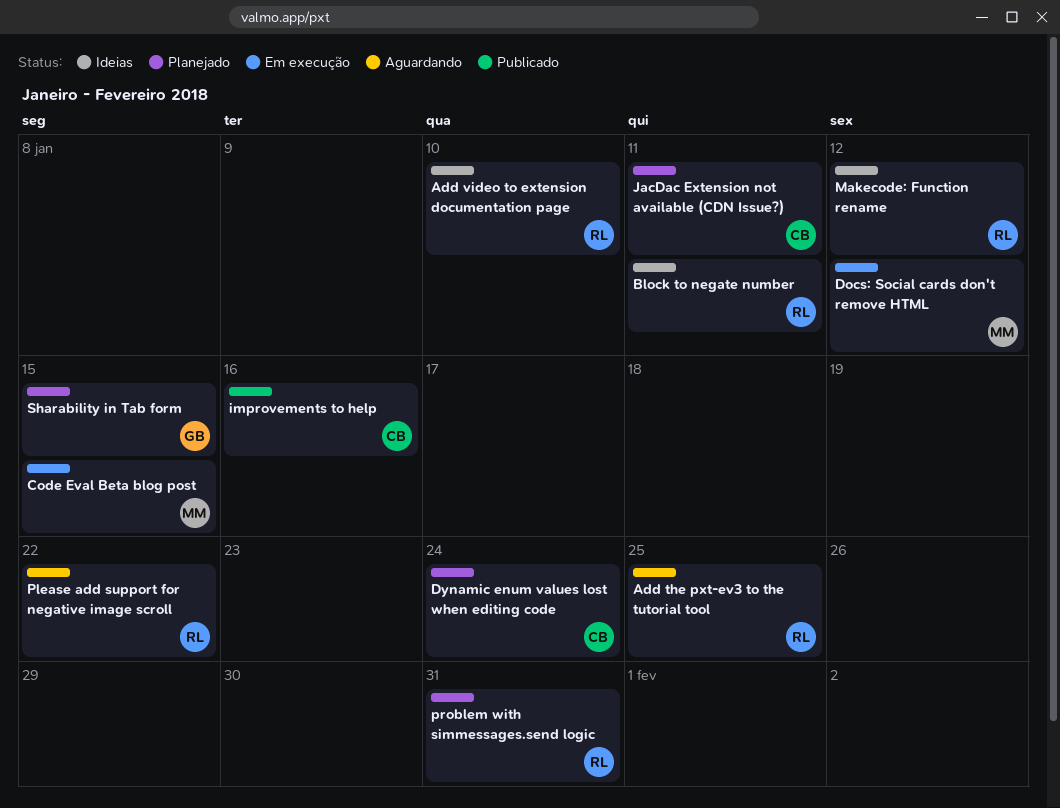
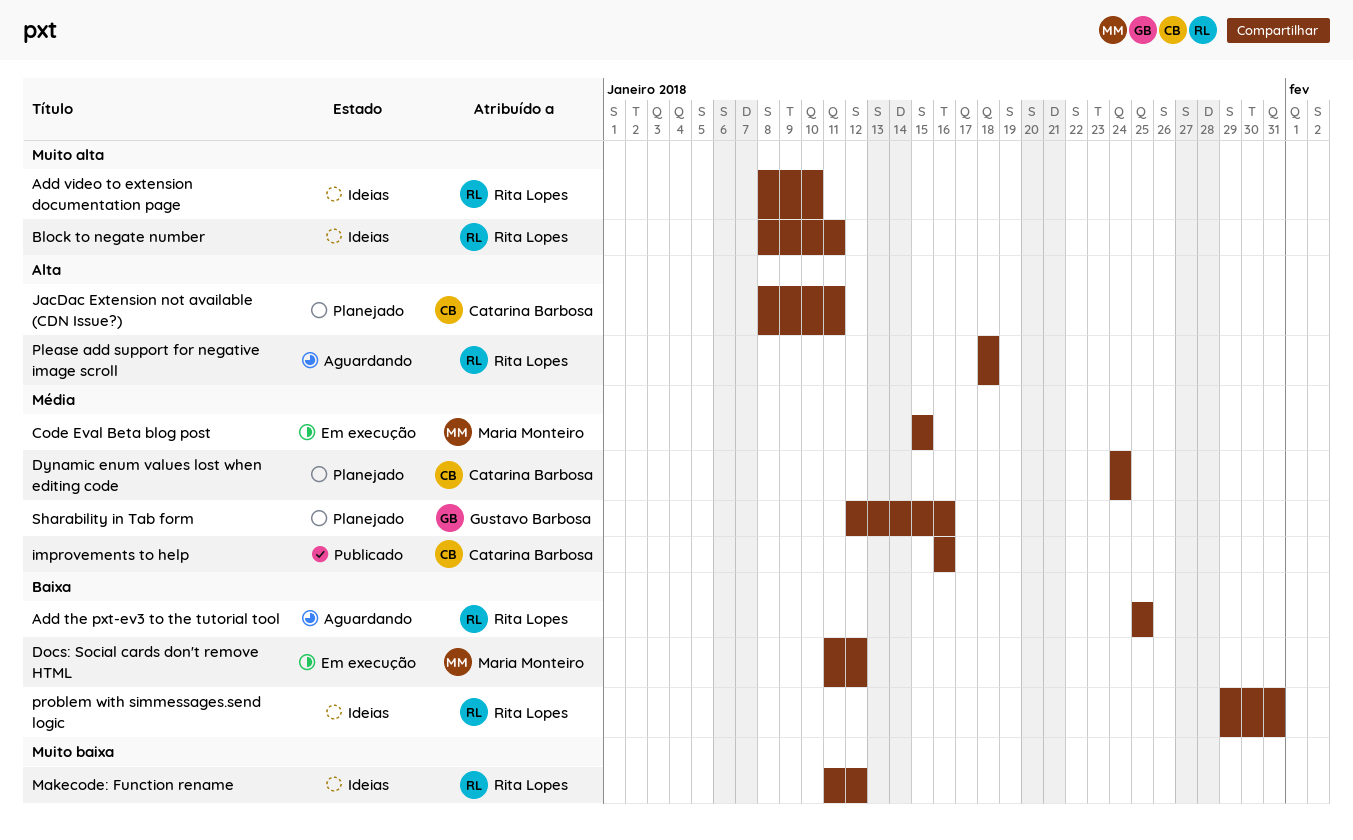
Please add support for negative image scroll, due: Jan 22 -> Jan 18
problem with simmessages.send logic, status: Planejado -> Ideias
Sharability in Tab form, due: Jan 15 -> Jan 16

